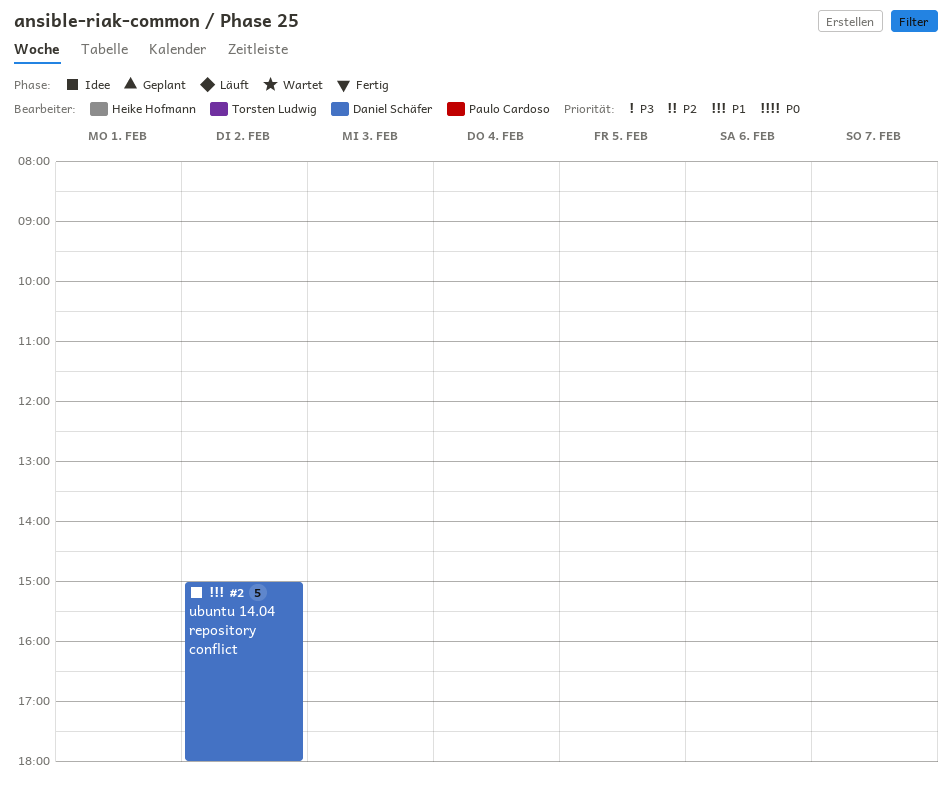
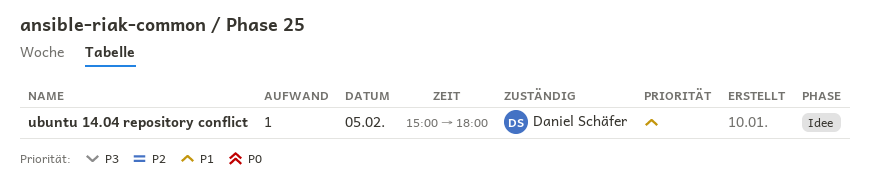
ubuntu 14.04 repository conflict, estimate: 5 -> 1
ubuntu 14.04 repository conflict, day: Feb 2 -> Feb 5

